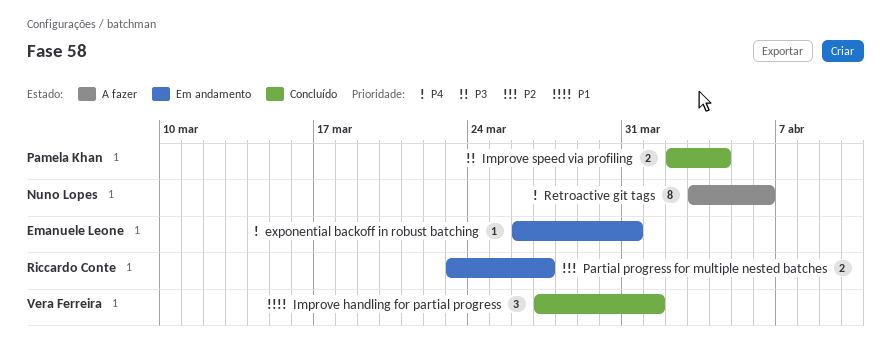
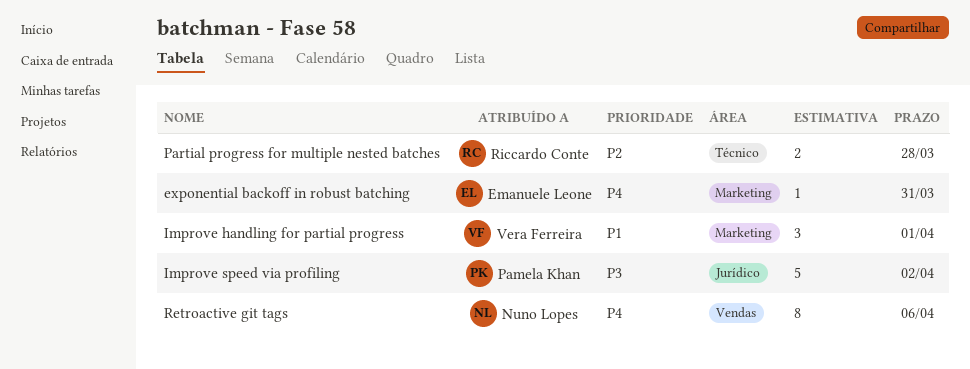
Improve speed via profiling, estimate: 2 -> 5
Improve speed via profiling, due: Apr 4 -> Apr 2
Partial progress for multiple nested batches, due: Mar 27 -> Mar 28

